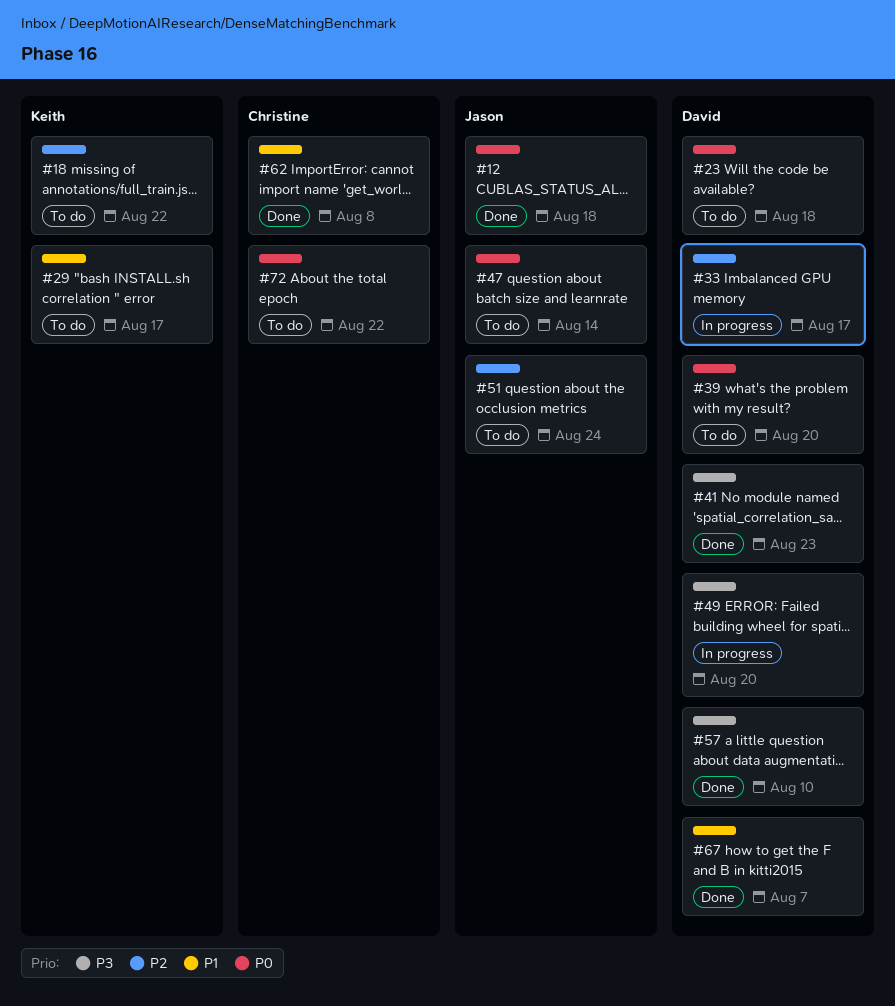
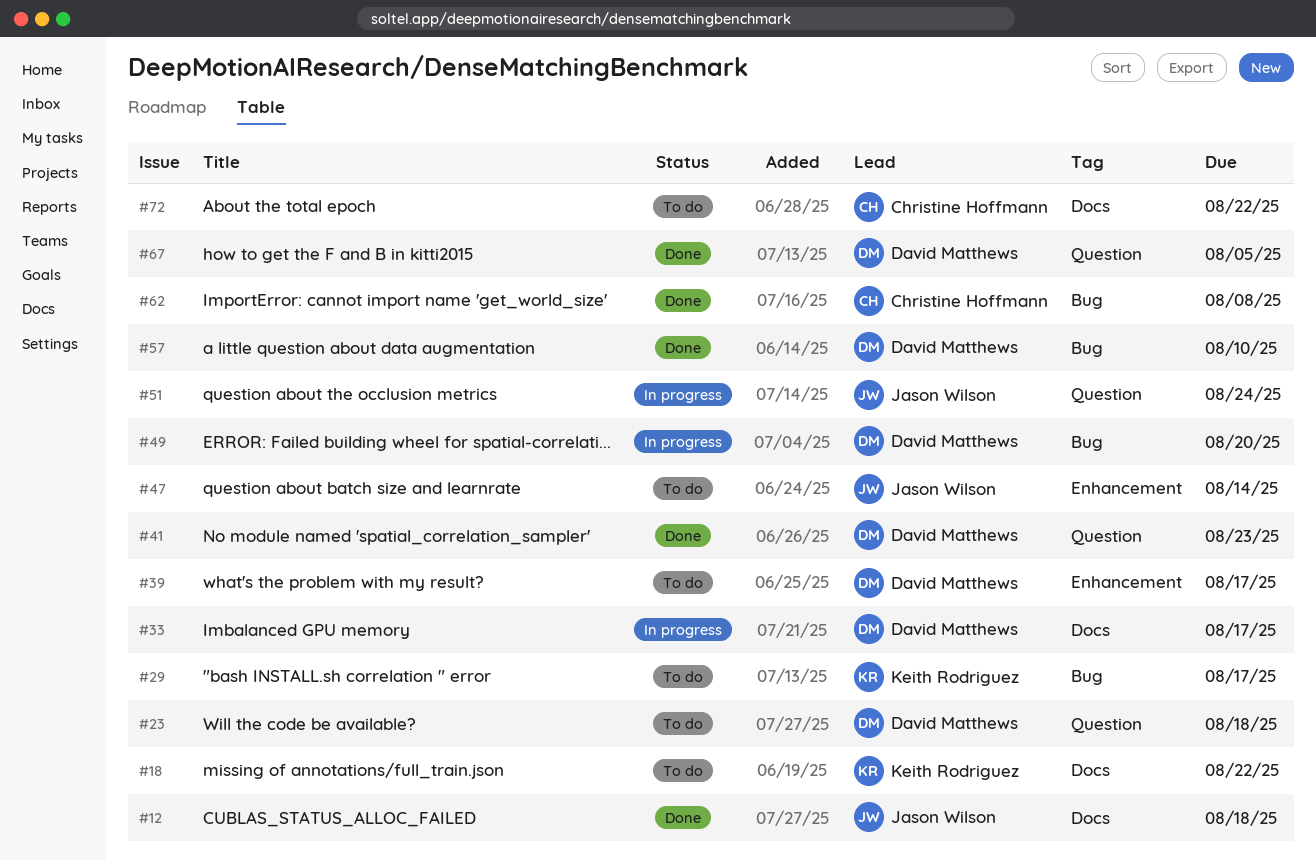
#39, due: Aug 20 -> Aug 17
#51, status: To do -> In progress
#67, due: Aug 7 -> Aug 5

